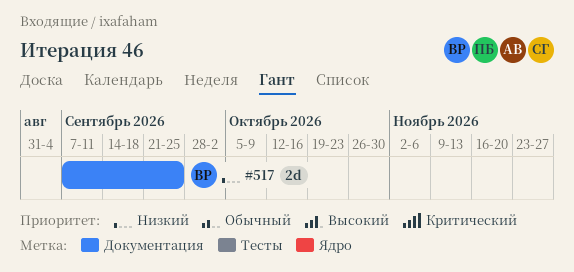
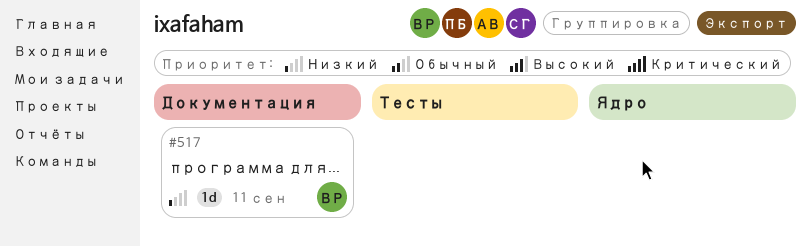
#517, estimate: 2d -> 1d
#517, due: Sep 25 -> Sep 11

